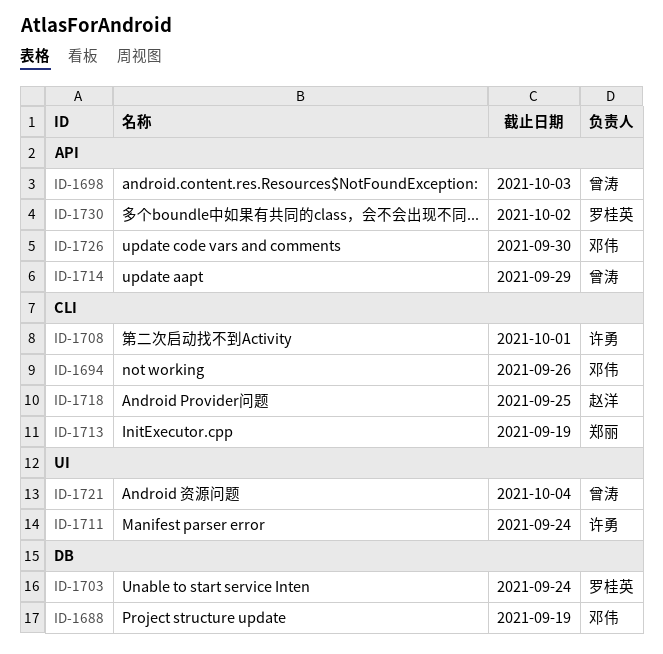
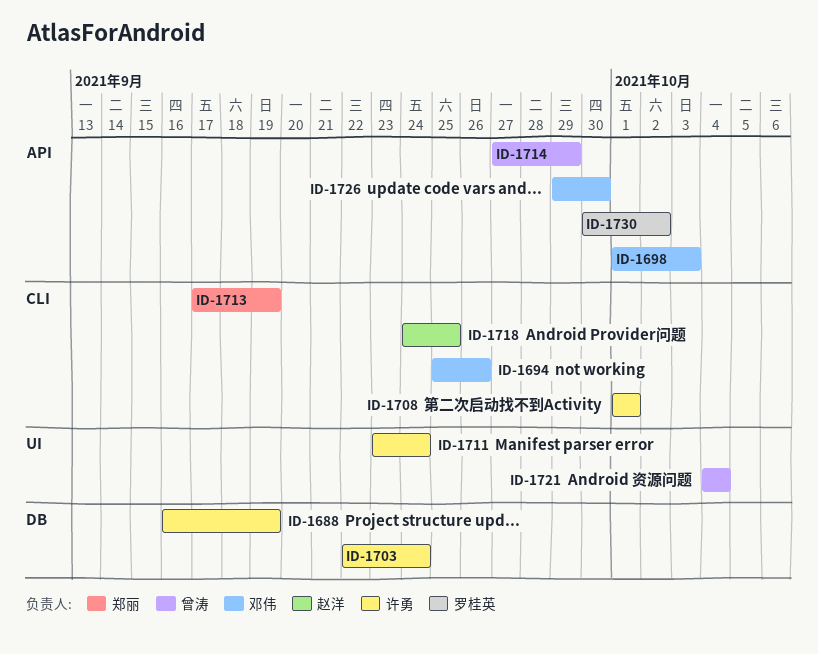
ID-1688, owner: 邓伟 -> 许勇
ID-1698, owner: 曾涛 -> 邓伟
ID-1703, owner: 罗桂英 -> 许勇

